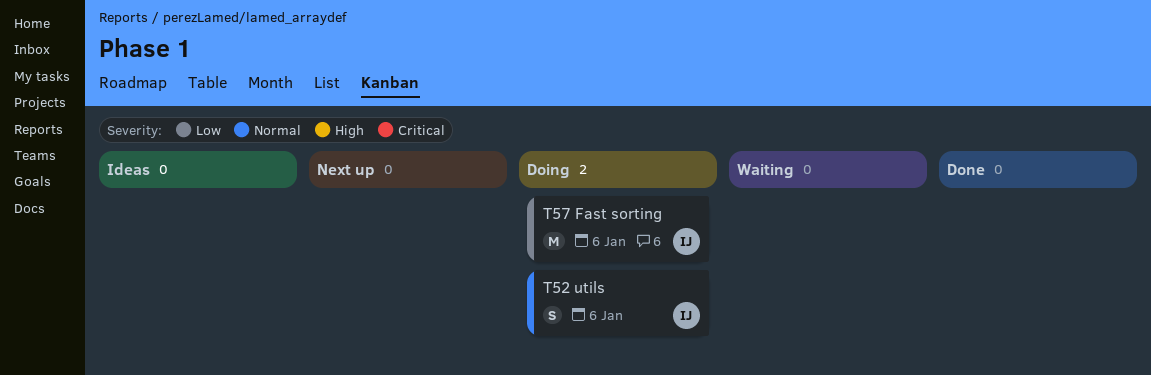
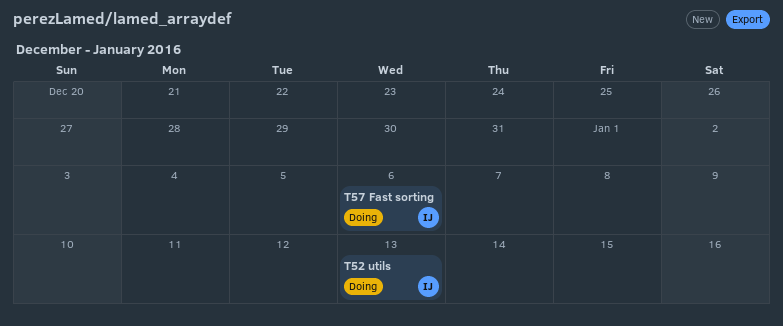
T52, due: Jan 6 -> Jan 13

